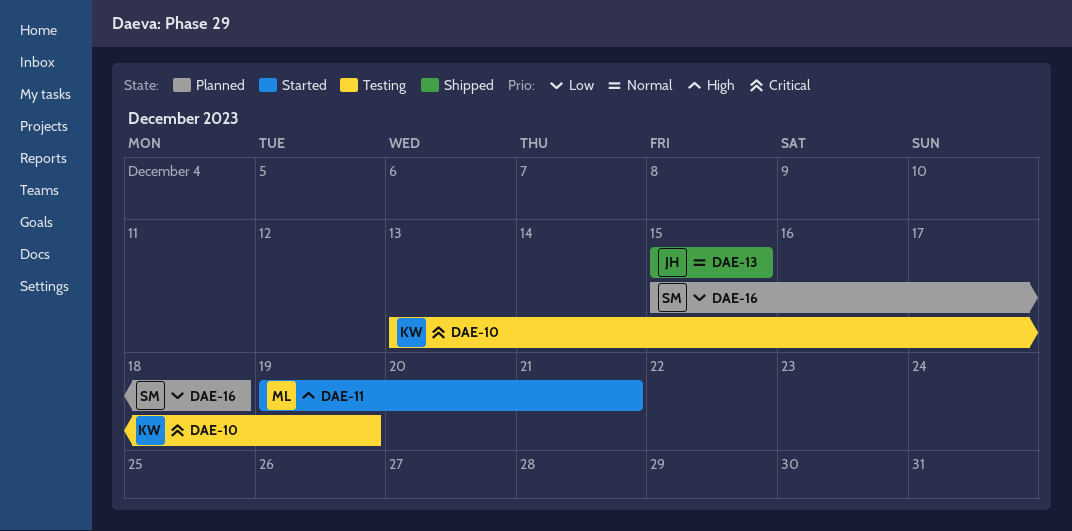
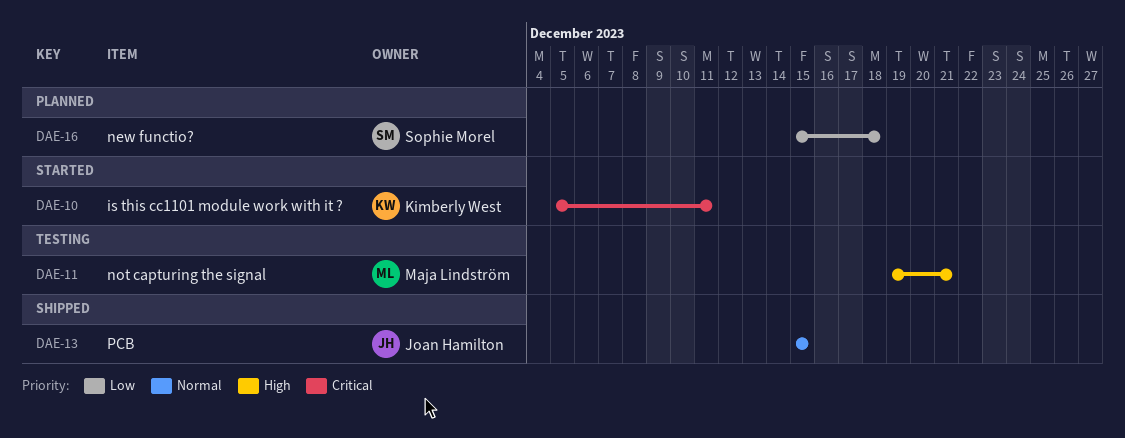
DAE-10, status: Testing -> Started
DAE-10, start: Dec 13 -> Dec 5
DAE-10, due: Dec 19 -> Dec 11
DAE-11, status: Started -> Testing

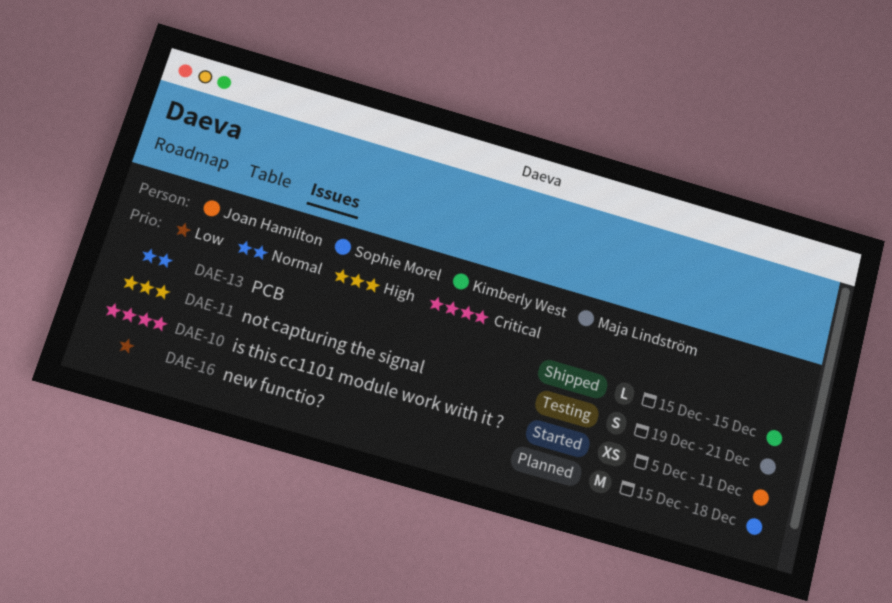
DAE-10, owner: Kimberly West -> Joan Hamilton
DAE-13, owner: Joan Hamilton -> Kimberly West

